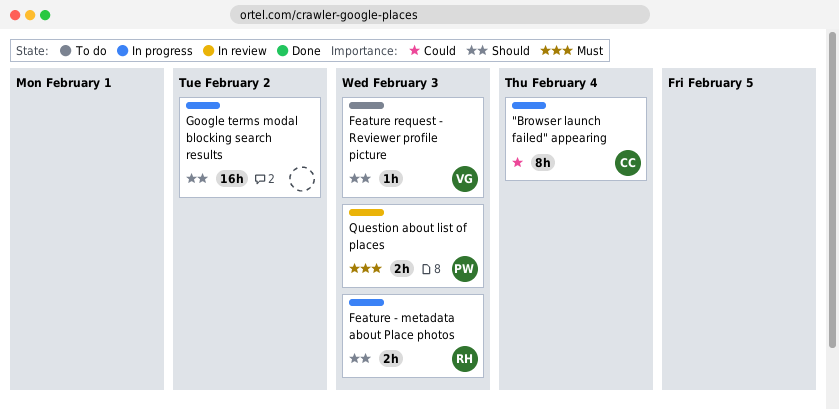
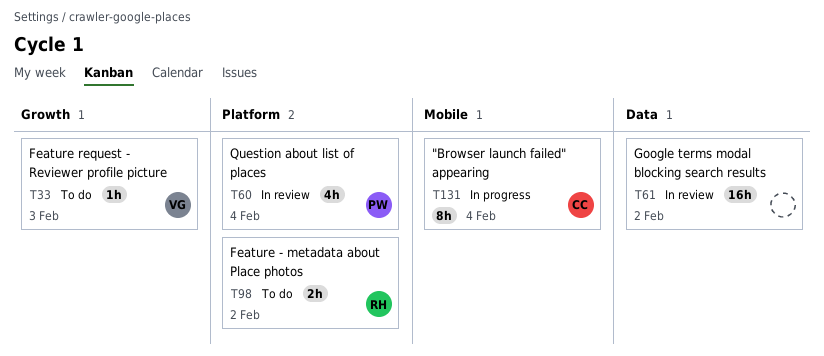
Feature - metadata about Place photos, status: In progress -> To do
Feature - metadata about Place photos, due: Feb 3 -> Feb 2
Google terms modal blocking search results, status: In progress -> In review
Question about list of places, estimate: 2h -> 4h
Question about list of places, due: Feb 3 -> Feb 4

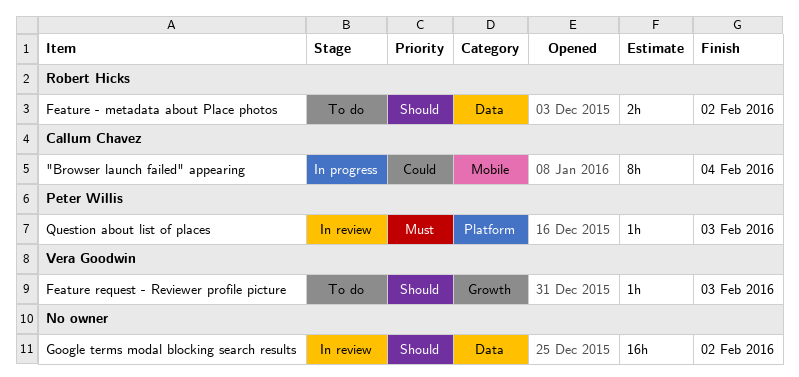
Feature - metadata about Place photos, label: Platform -> Data
Question about list of places, estimate: 4h -> 1h
Question about list of places, due: Feb 4 -> Feb 3

